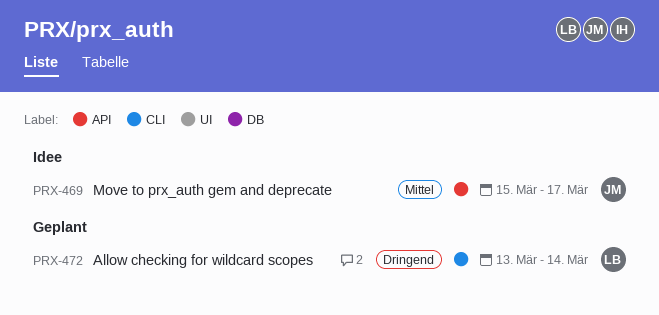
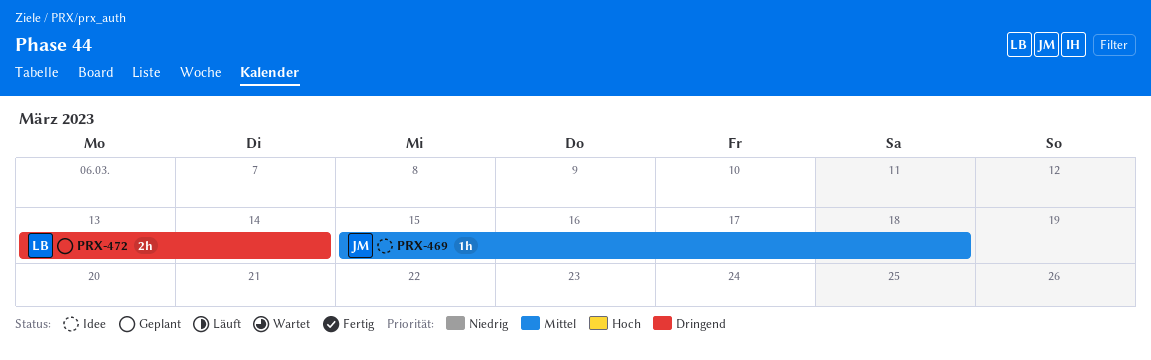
PRX-469, due: Mar 17 -> Mar 18

